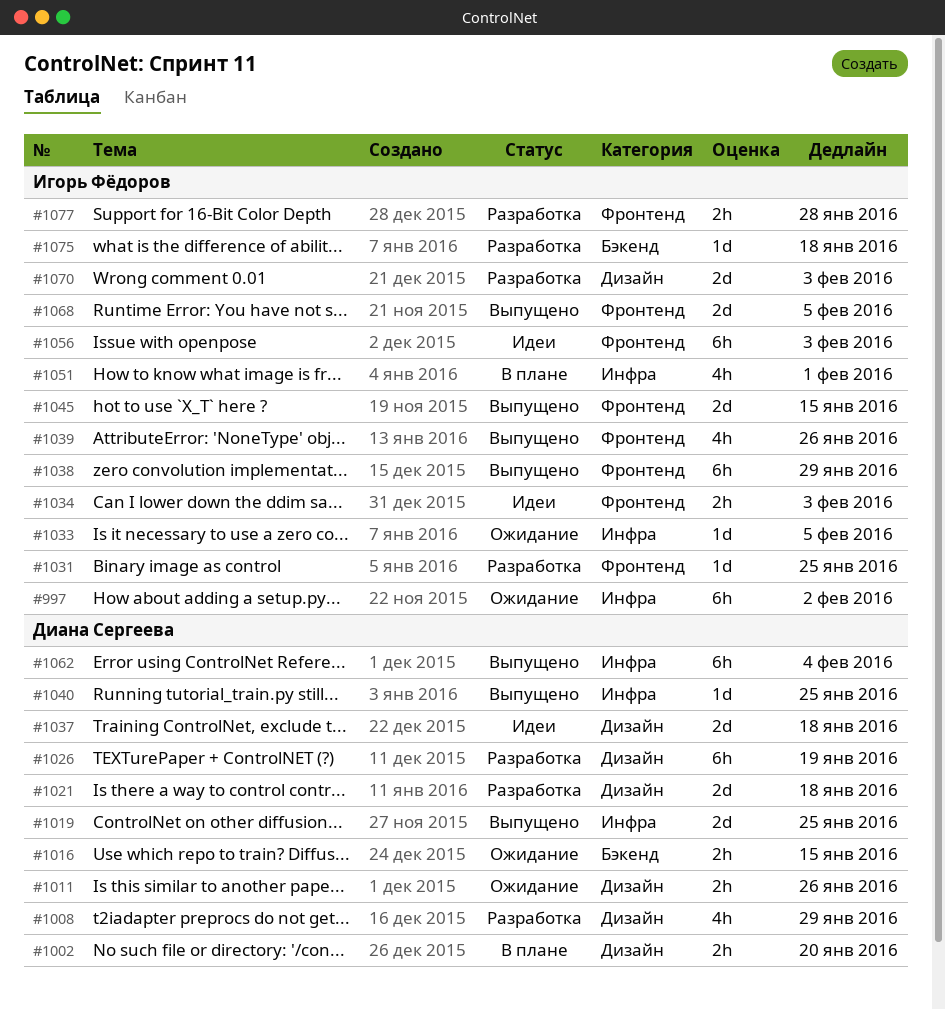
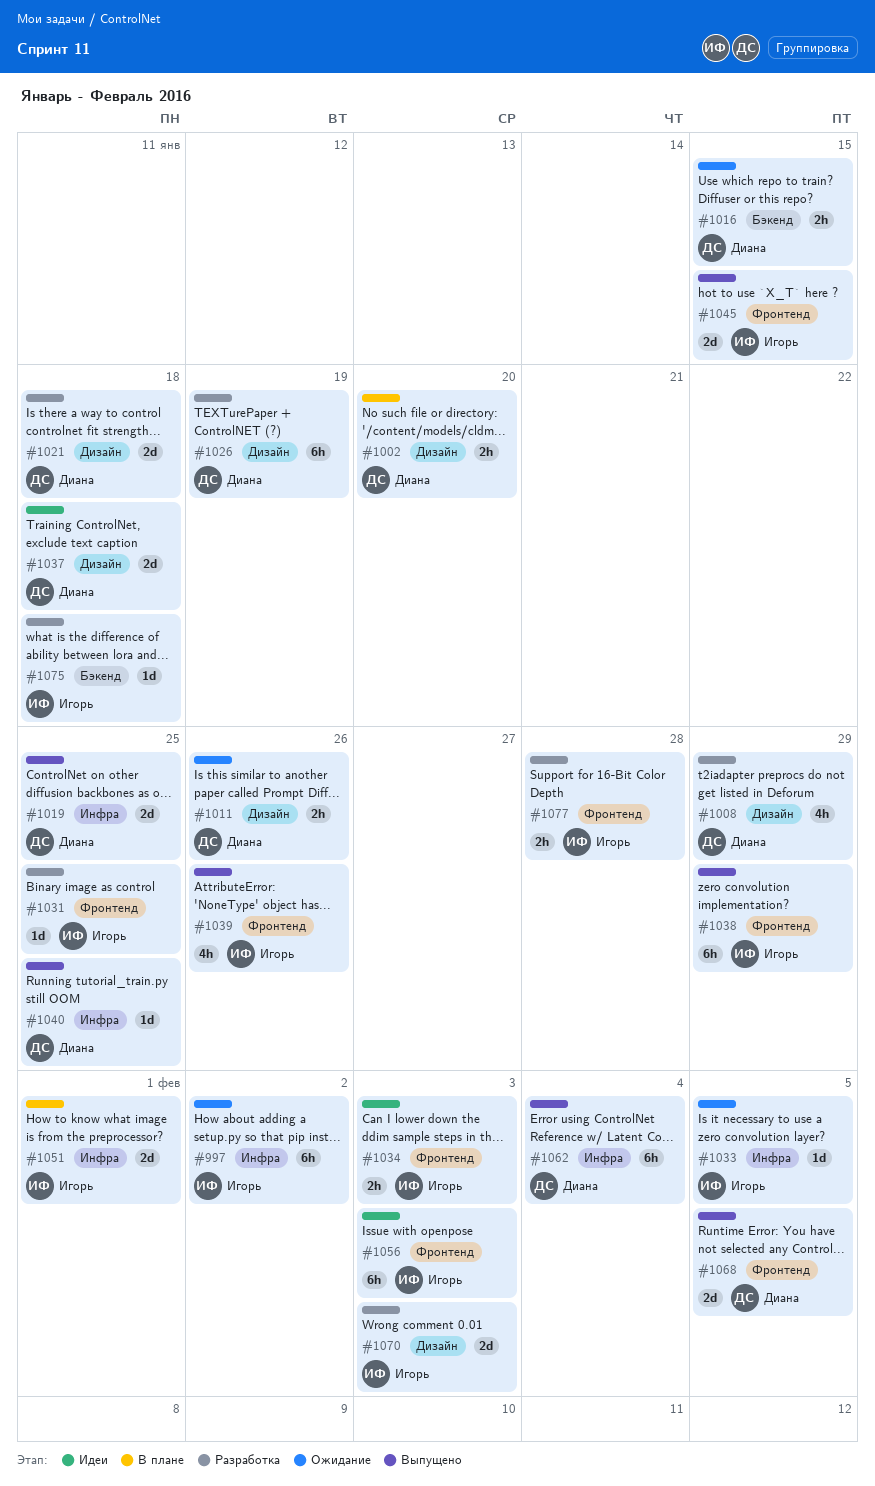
#1051, estimate: 4h -> 2d
#1068, owner: Игорь Фёдоров -> Диана Сергеева

